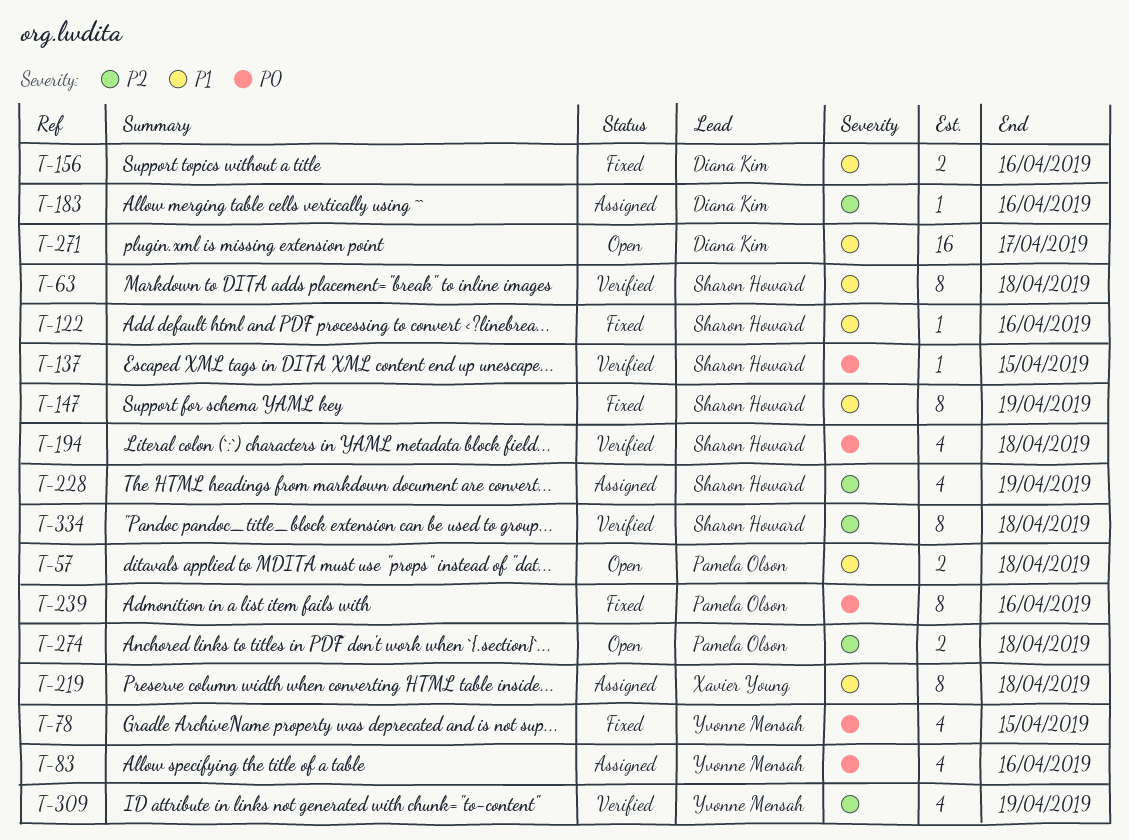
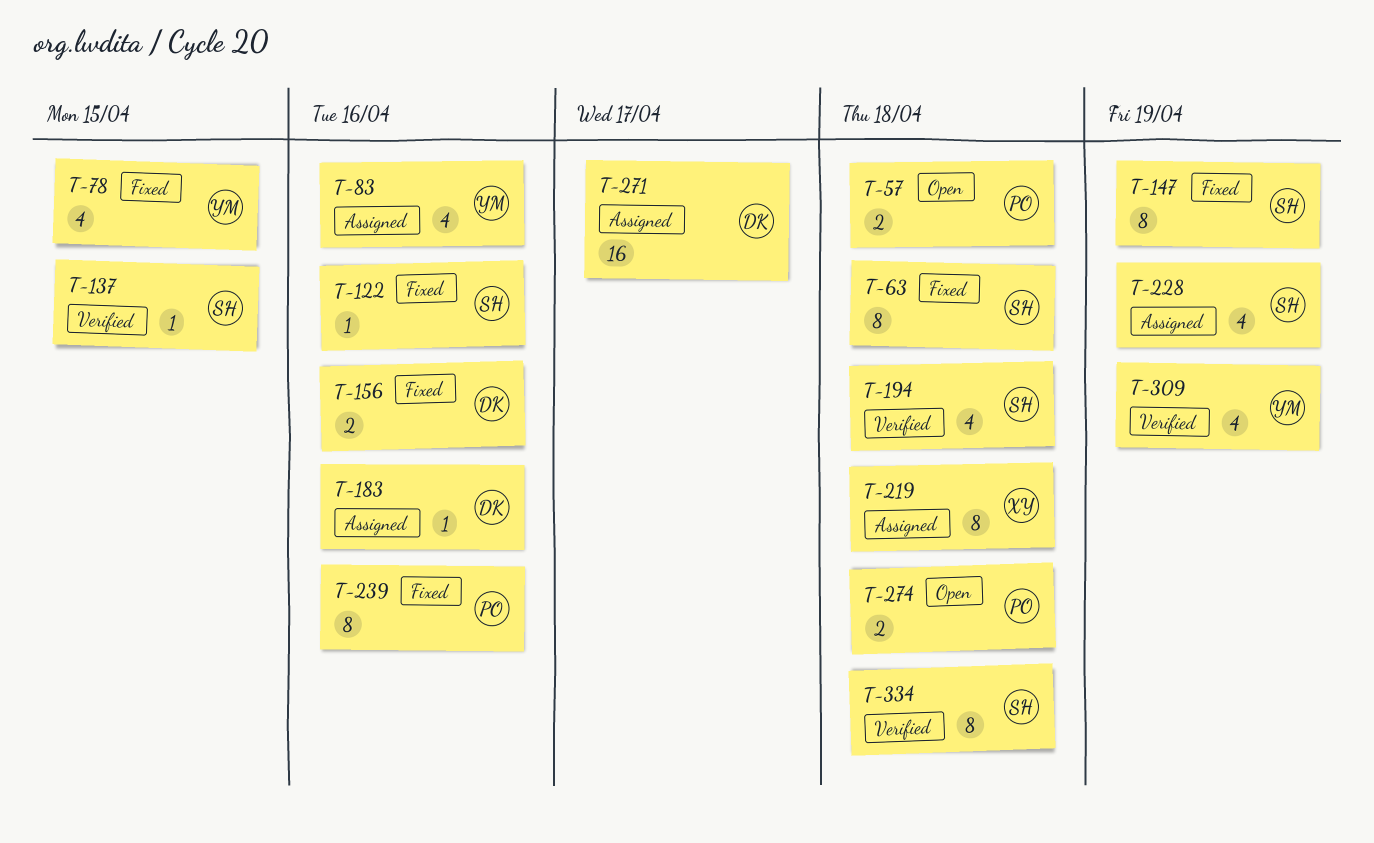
T-63, status: Verified -> Fixed
T-271, status: Open -> Assigned

